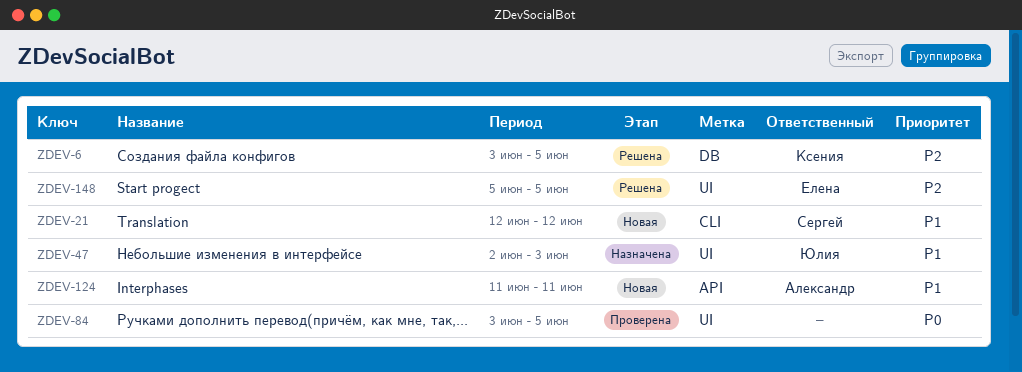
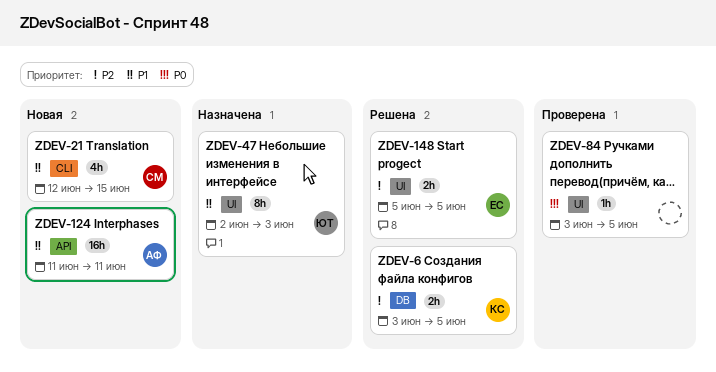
ZDEV-21, due: Jun 12 -> Jun 15

